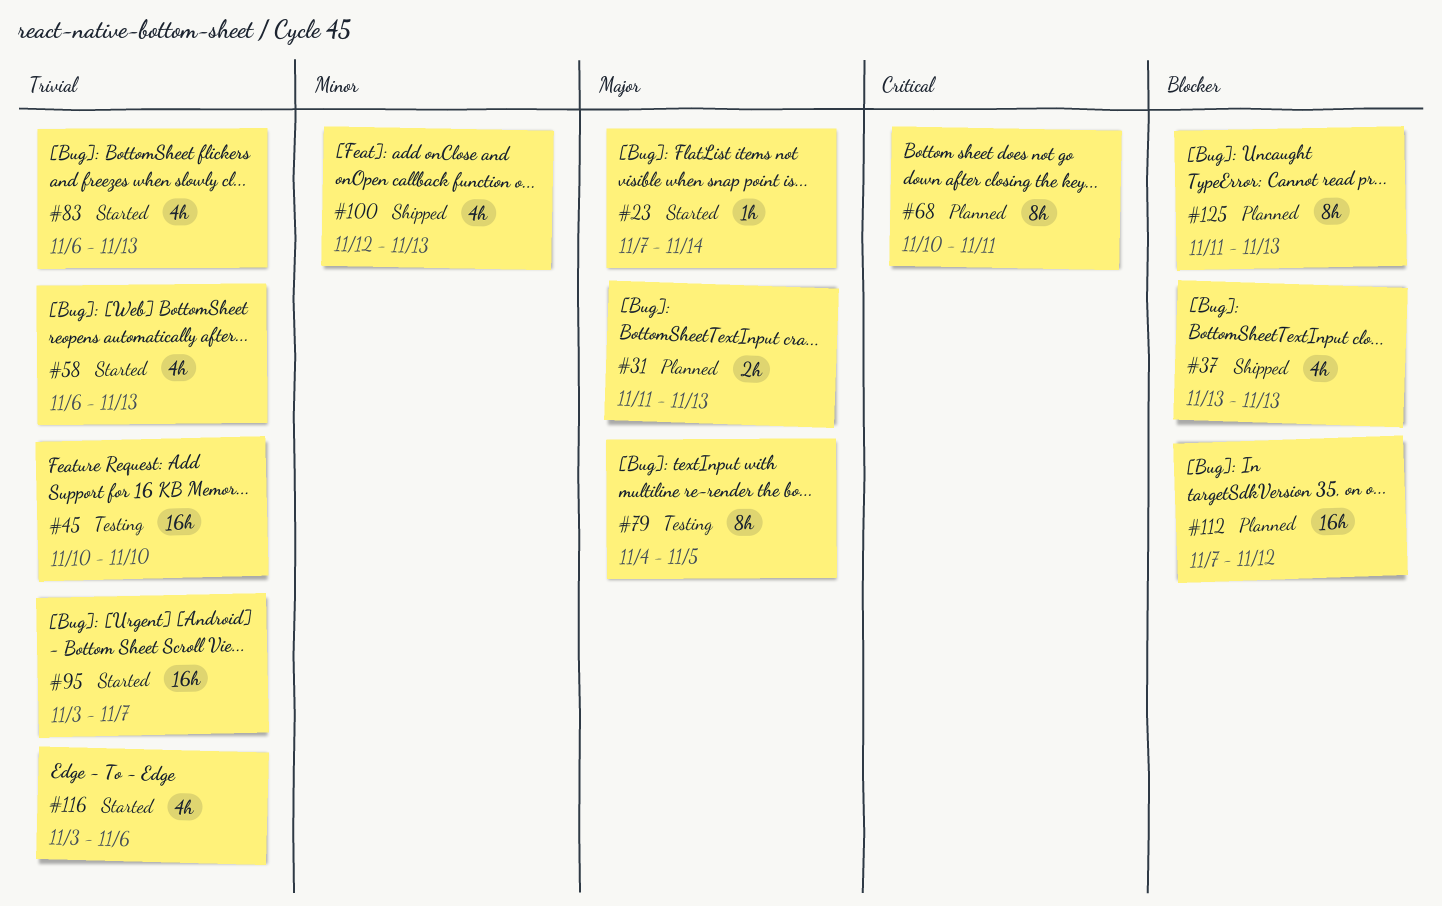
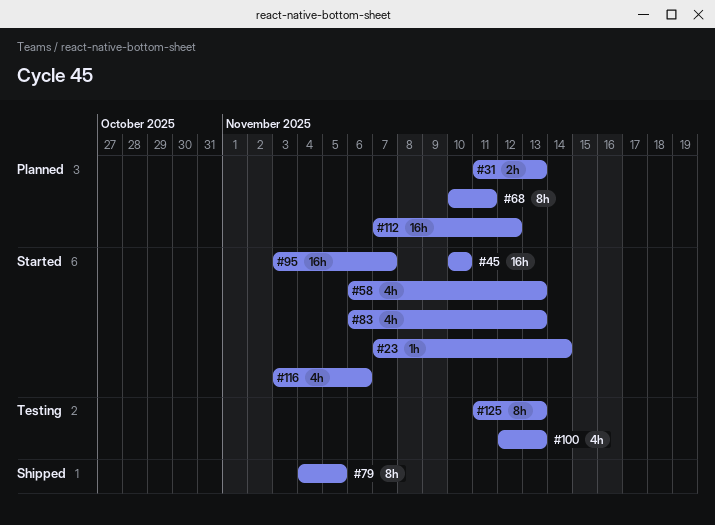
#37: present -> none
#45, status: Testing -> Started
#79, status: Testing -> Shipped
#100, status: Shipped -> Testing
#125, status: Planned -> Testing

